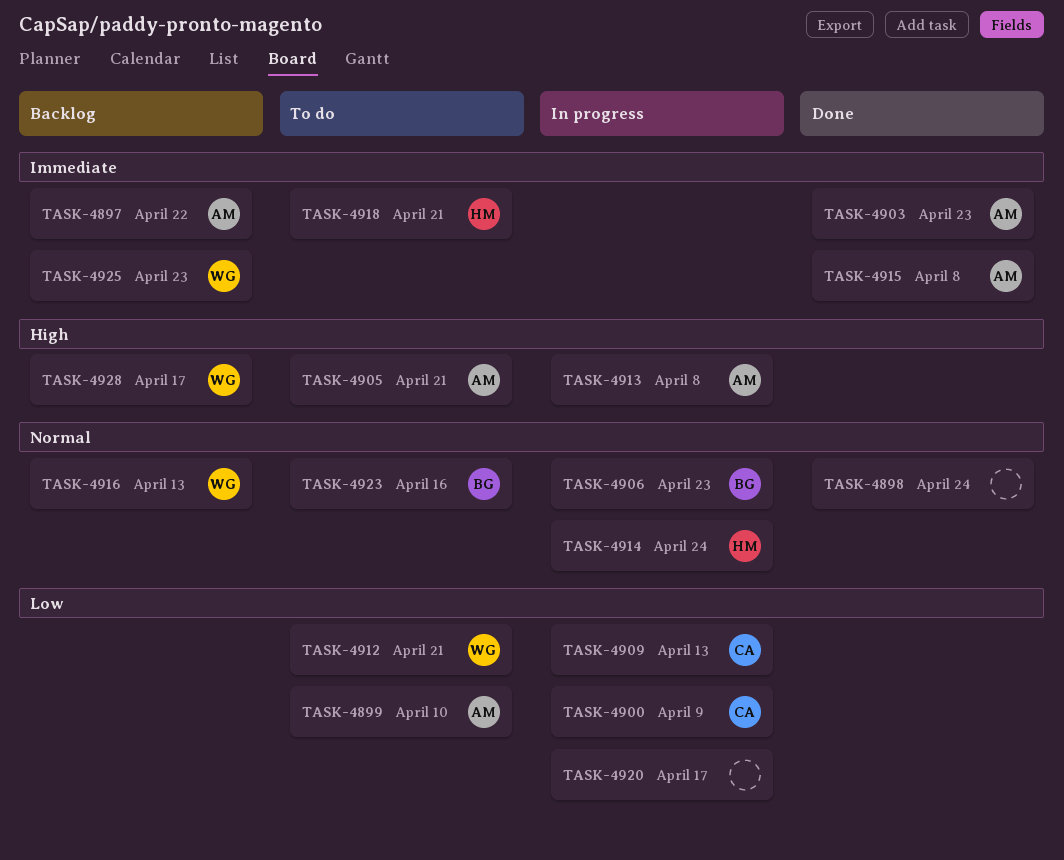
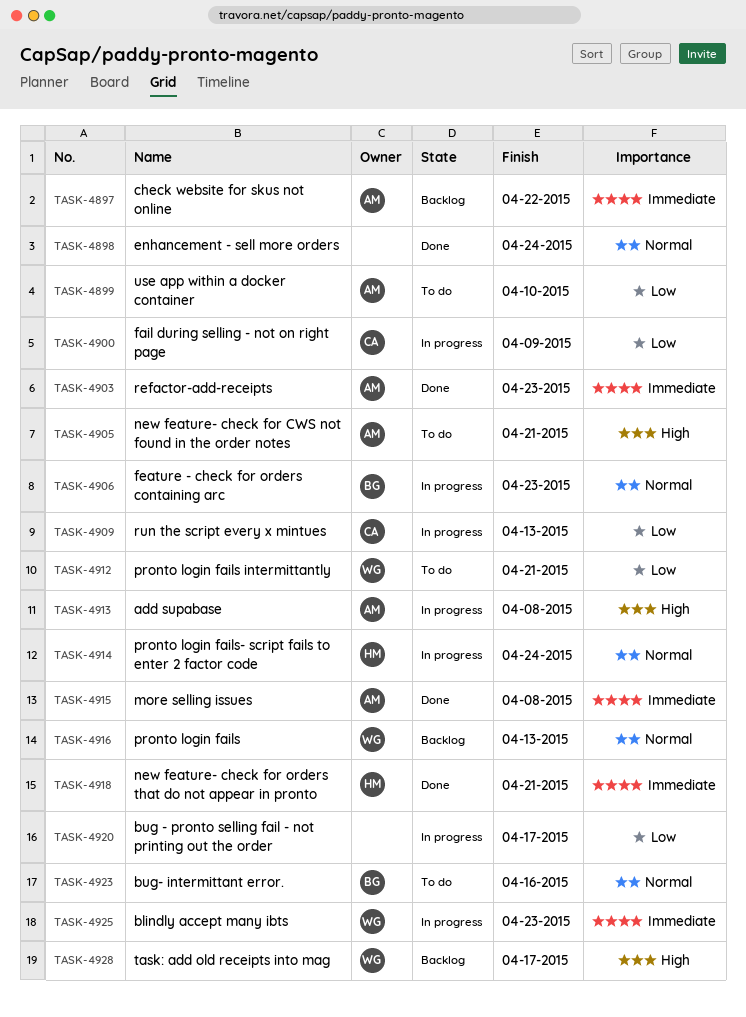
TASK-4918, status: To do -> Done
TASK-4925, status: Backlog -> In progress

